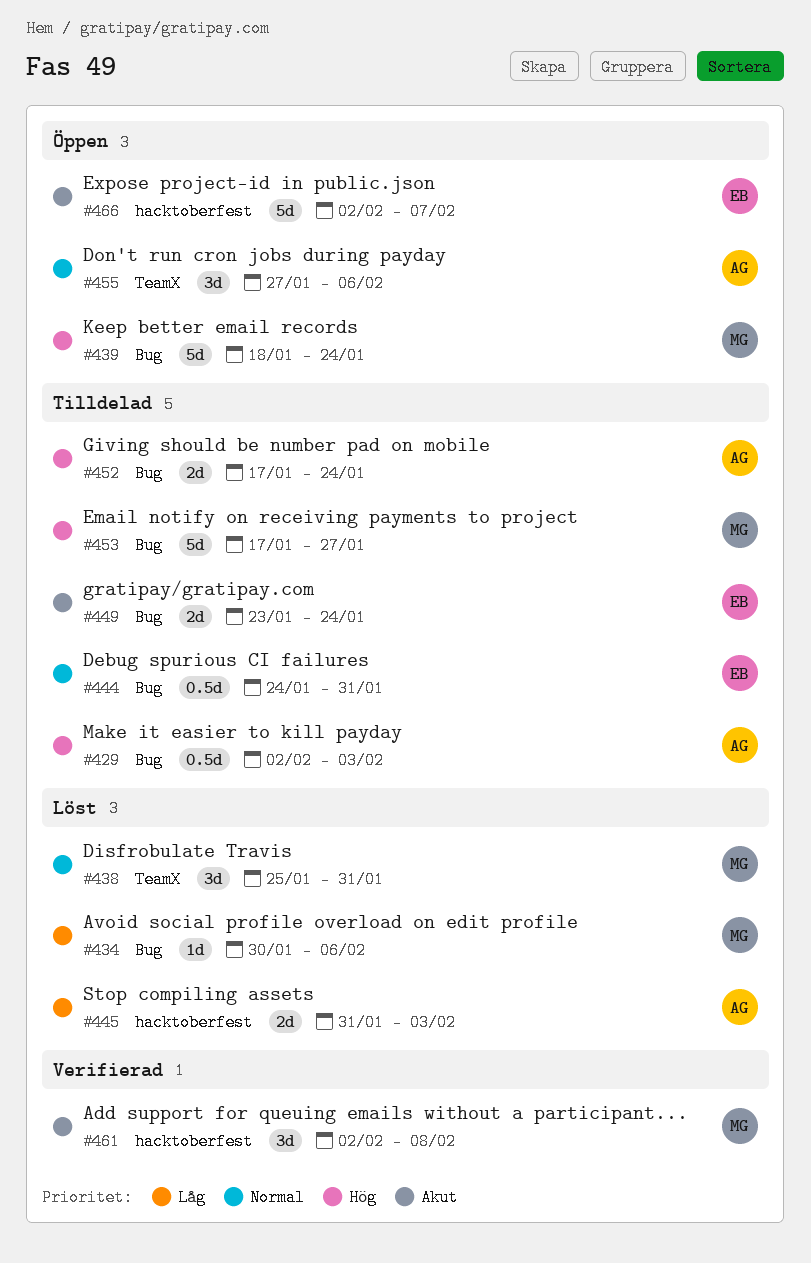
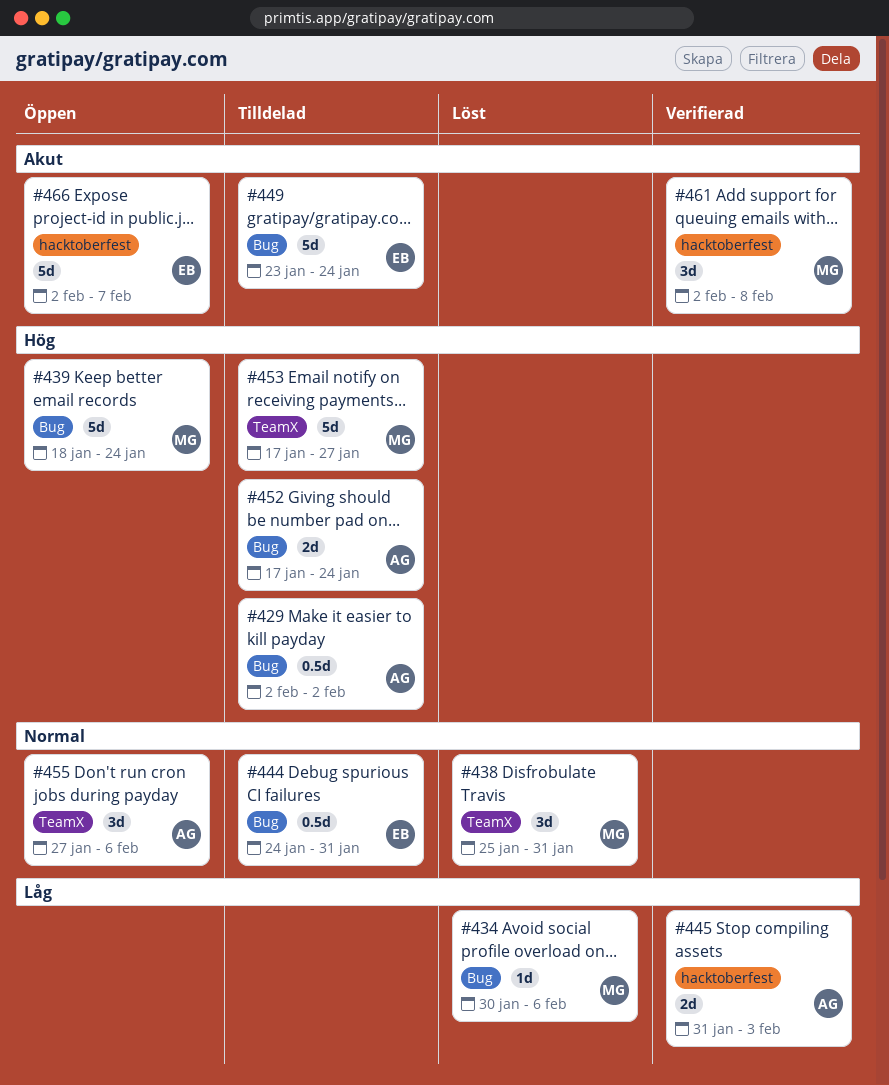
#429, due: Feb 3 -> Feb 2
#445, status: Löst -> Verifierad
#449, estimate: 2d -> 5d
#453, label: Bug -> TeamX

